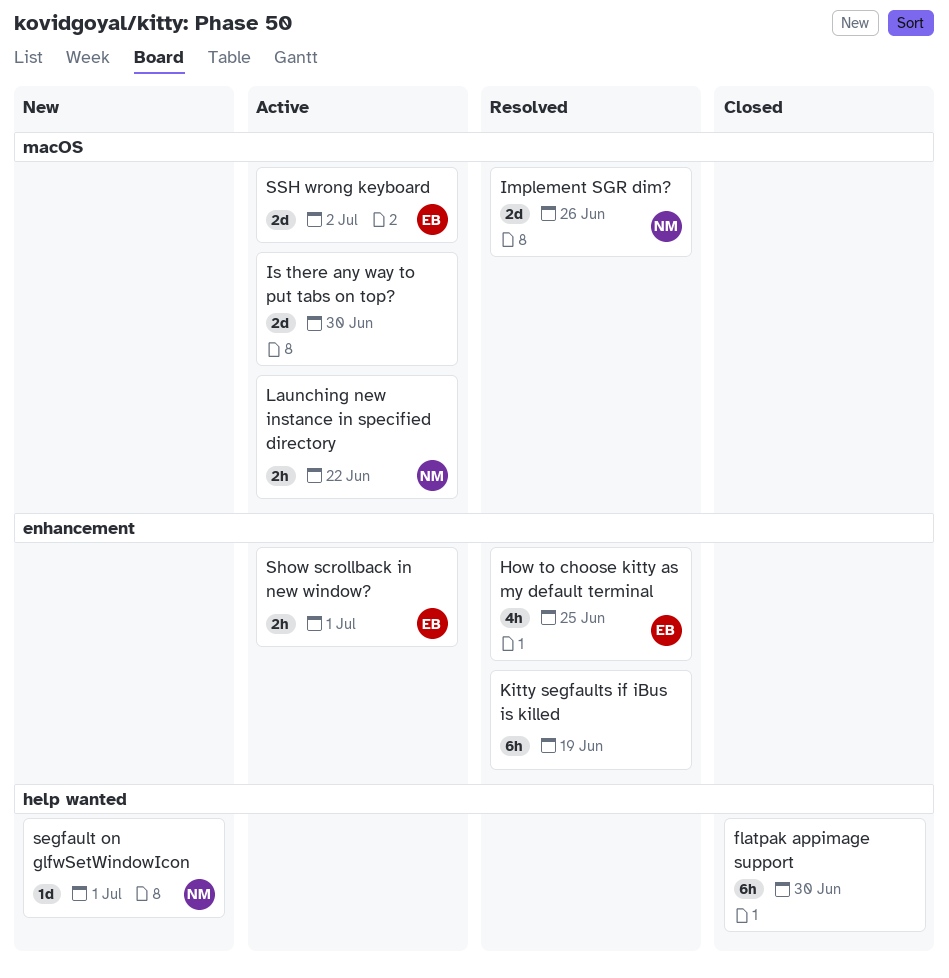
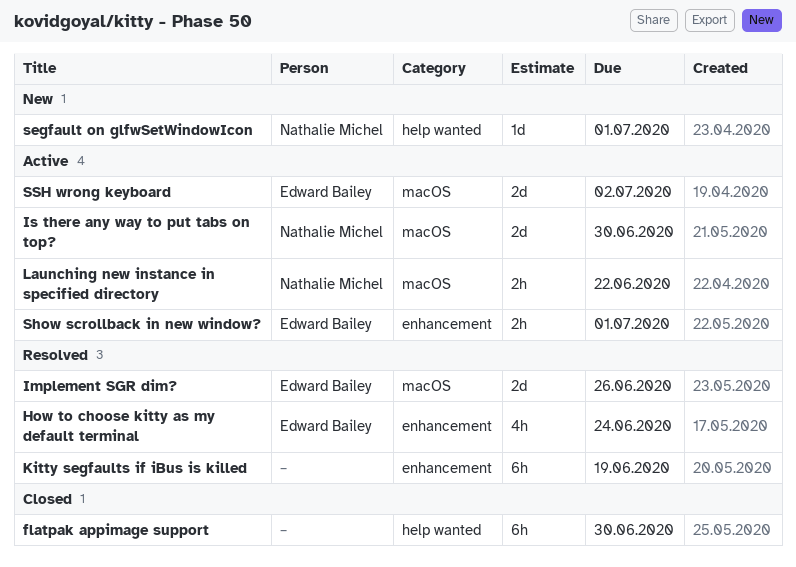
How to choose kitty as my default terminal, due: Jun 25 -> Jun 24
Implement SGR dim?, owner: Nathalie Michel -> Edward Bailey
Is there any way to put tabs on top?, owner: none -> Nathalie Michel

